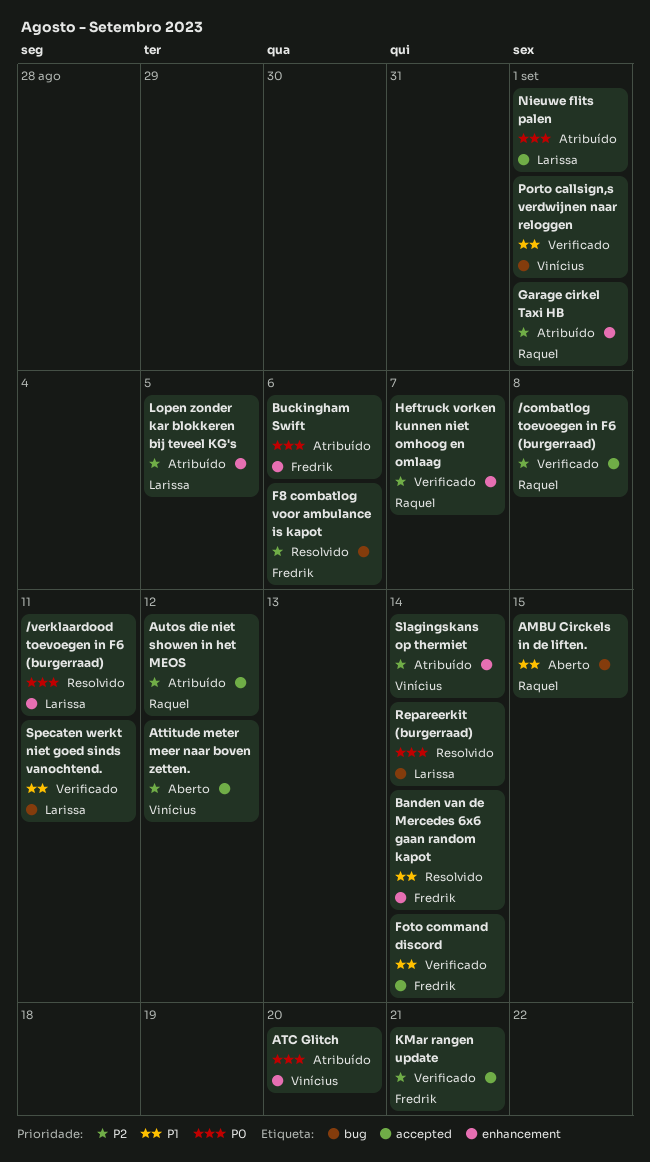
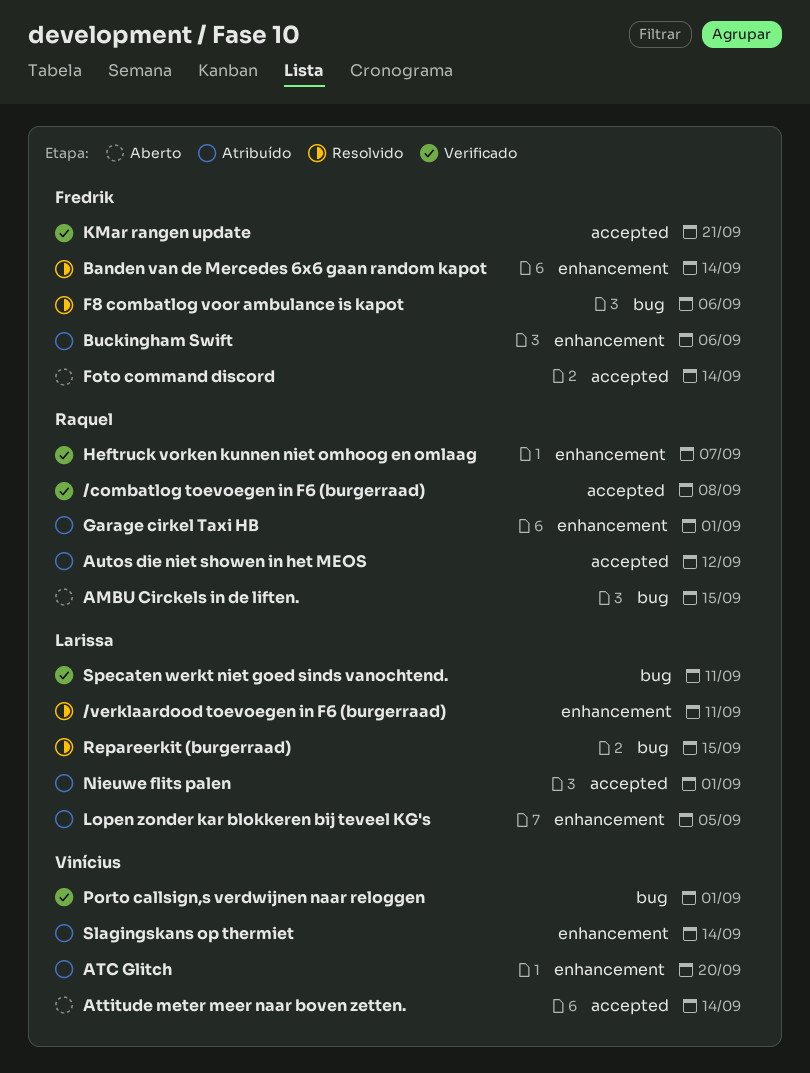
Attitude meter meer naar boven zetten., due: Sep 12 -> Sep 14
Foto command discord, status: Verificado -> Aberto
Repareerkit (burgerraad), due: Sep 14 -> Sep 15

